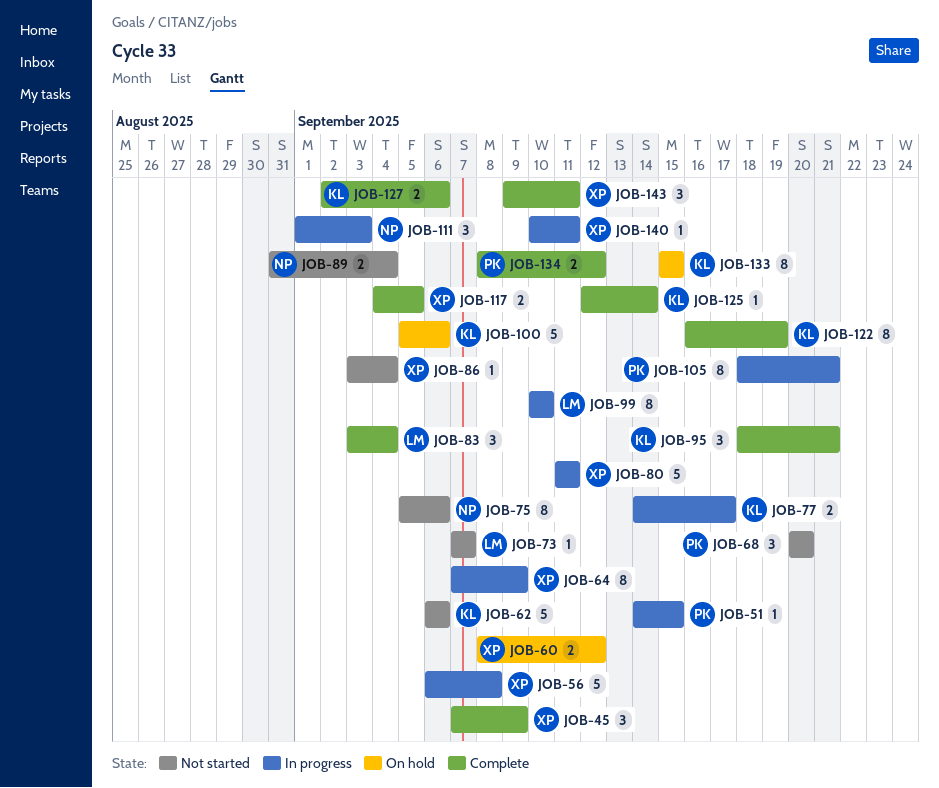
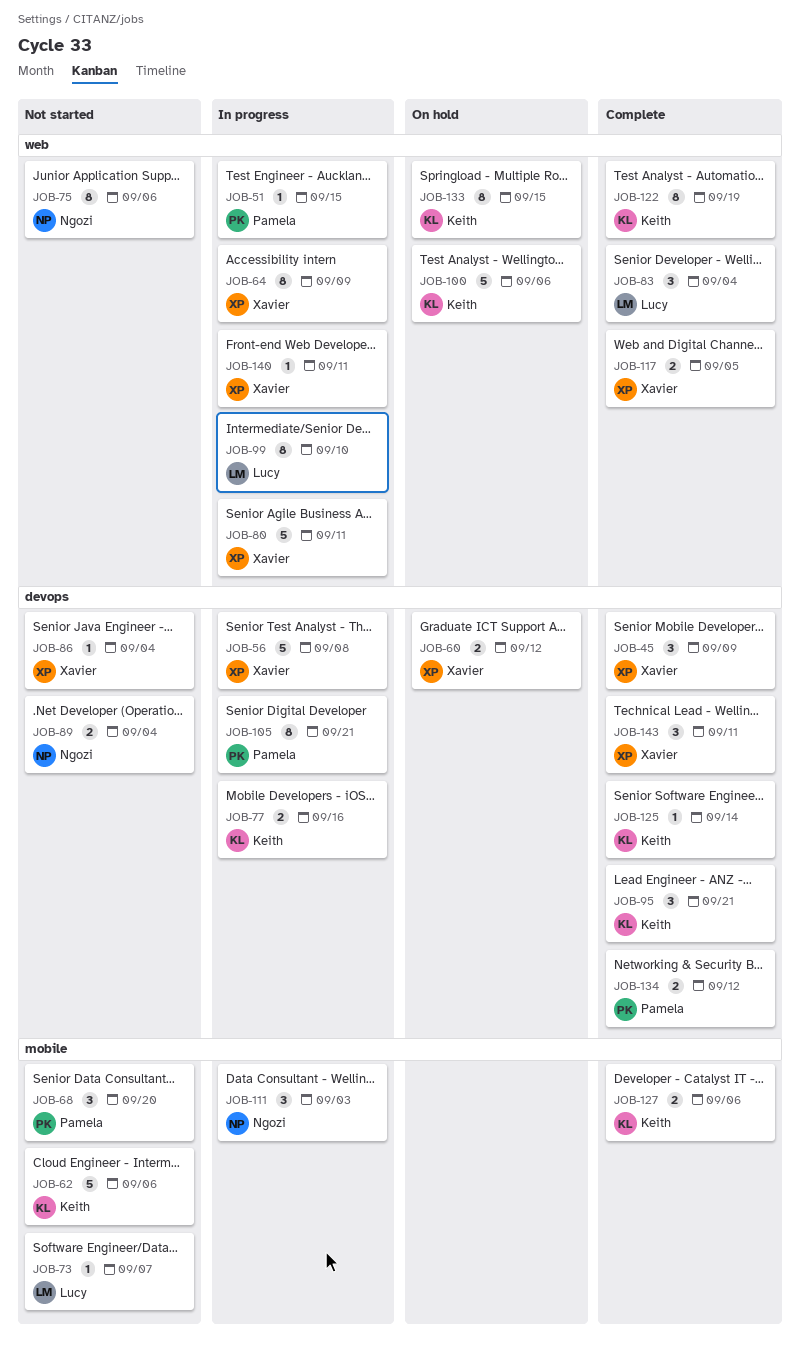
JOB-77, due: Sep 17 -> Sep 16

